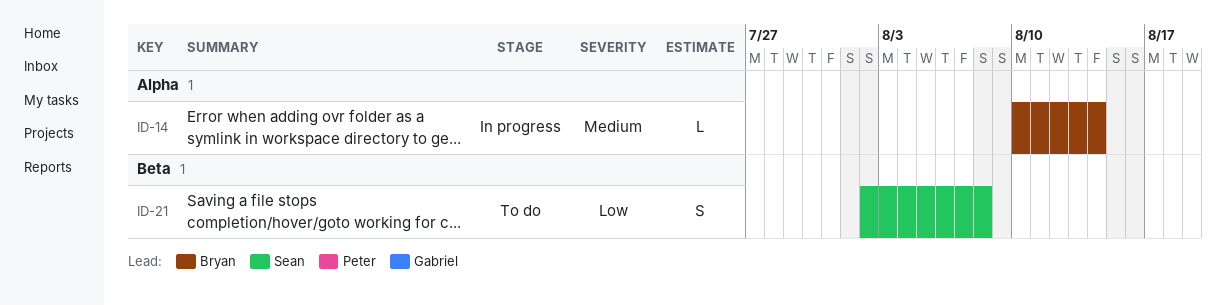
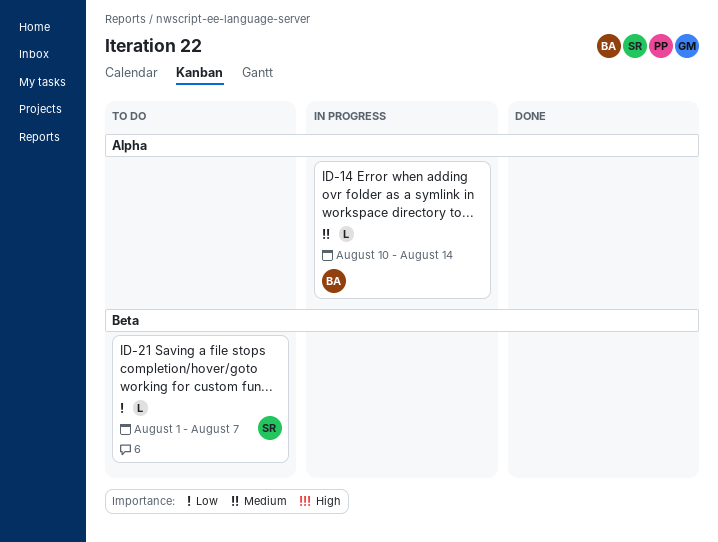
ID-21, estimate: S -> L
ID-21, start: Aug 2 -> Aug 1
ID-21, due: Aug 8 -> Aug 7

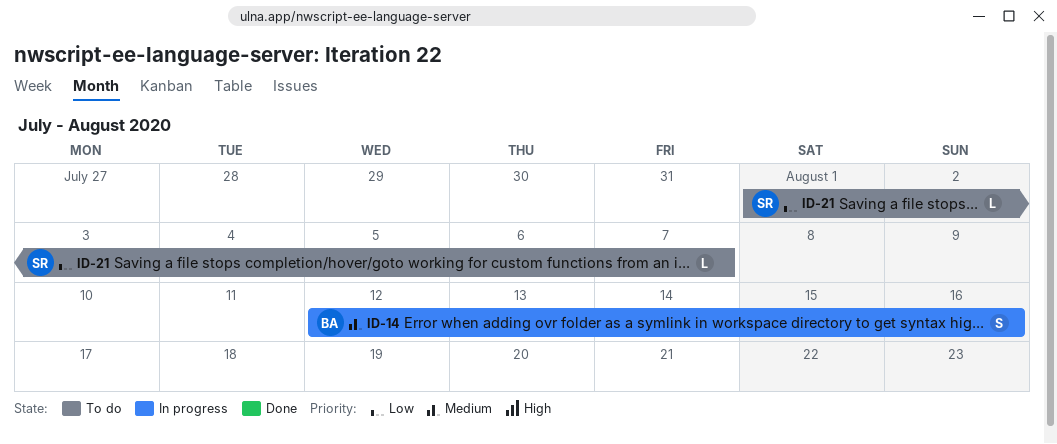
ID-14, estimate: L -> S
ID-14, start: Aug 10 -> Aug 12
ID-14, due: Aug 14 -> Aug 16

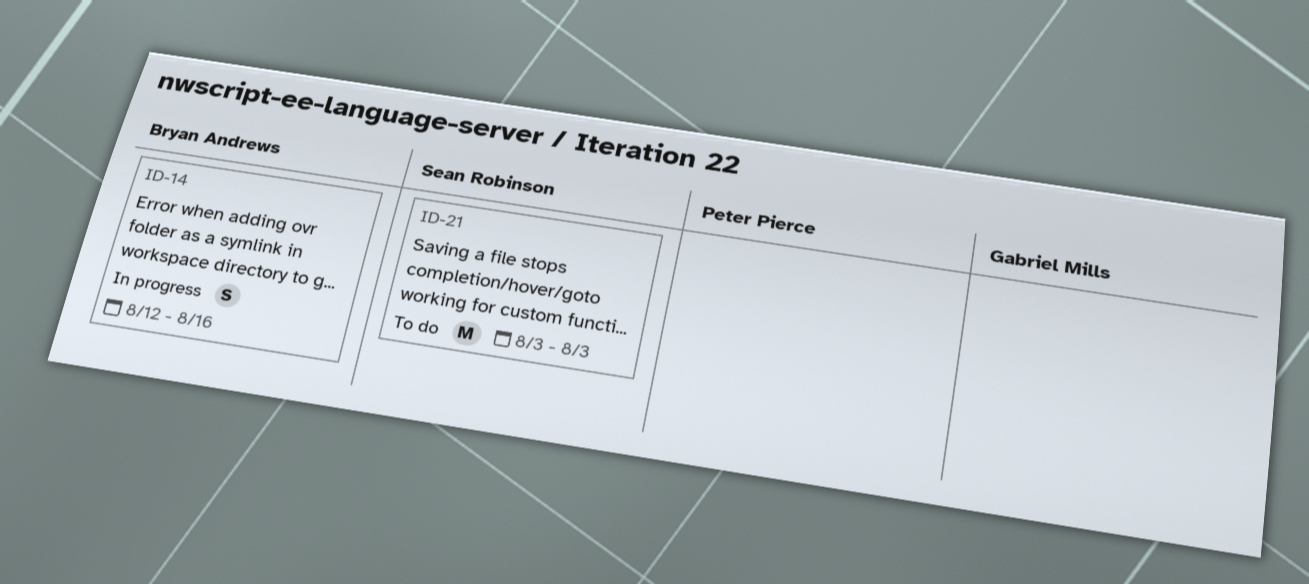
ID-21, estimate: L -> M
ID-21, start: Aug 1 -> Aug 3
ID-21, due: Aug 7 -> Aug 3

